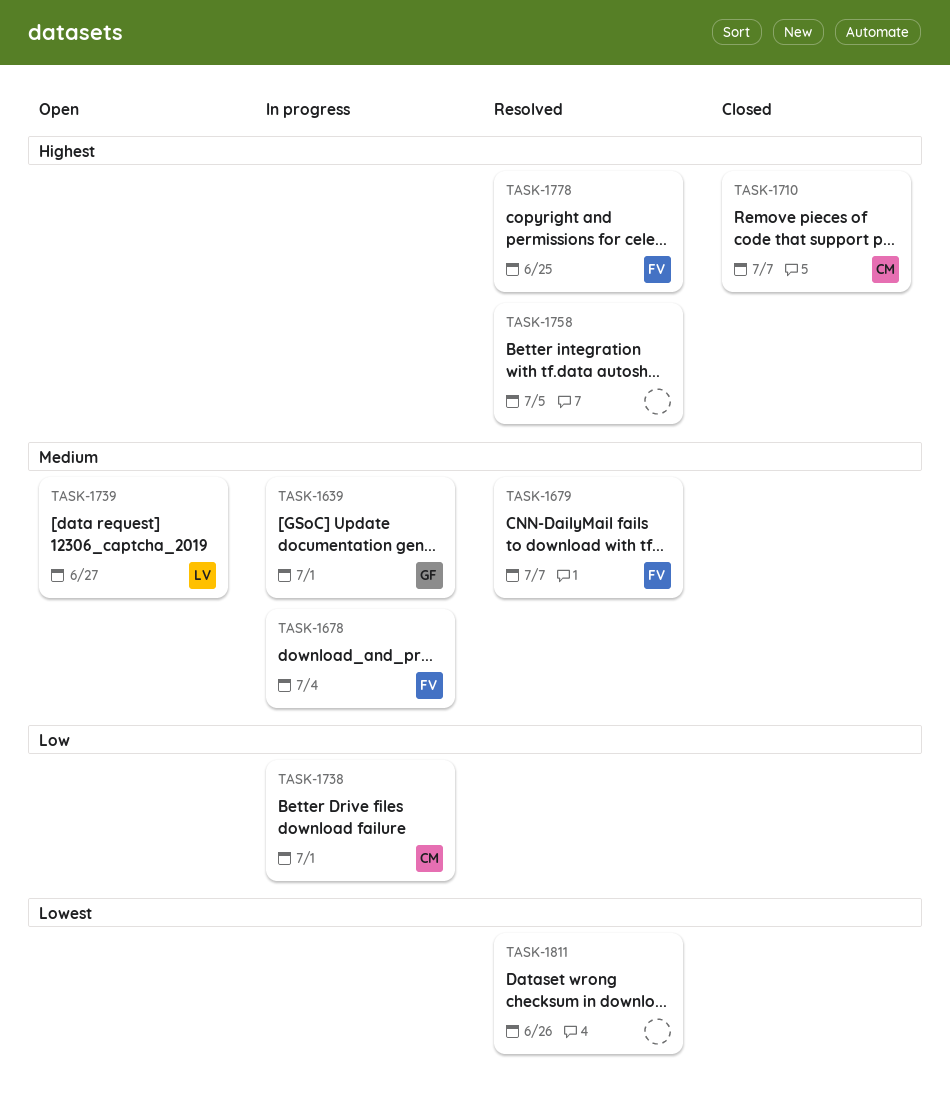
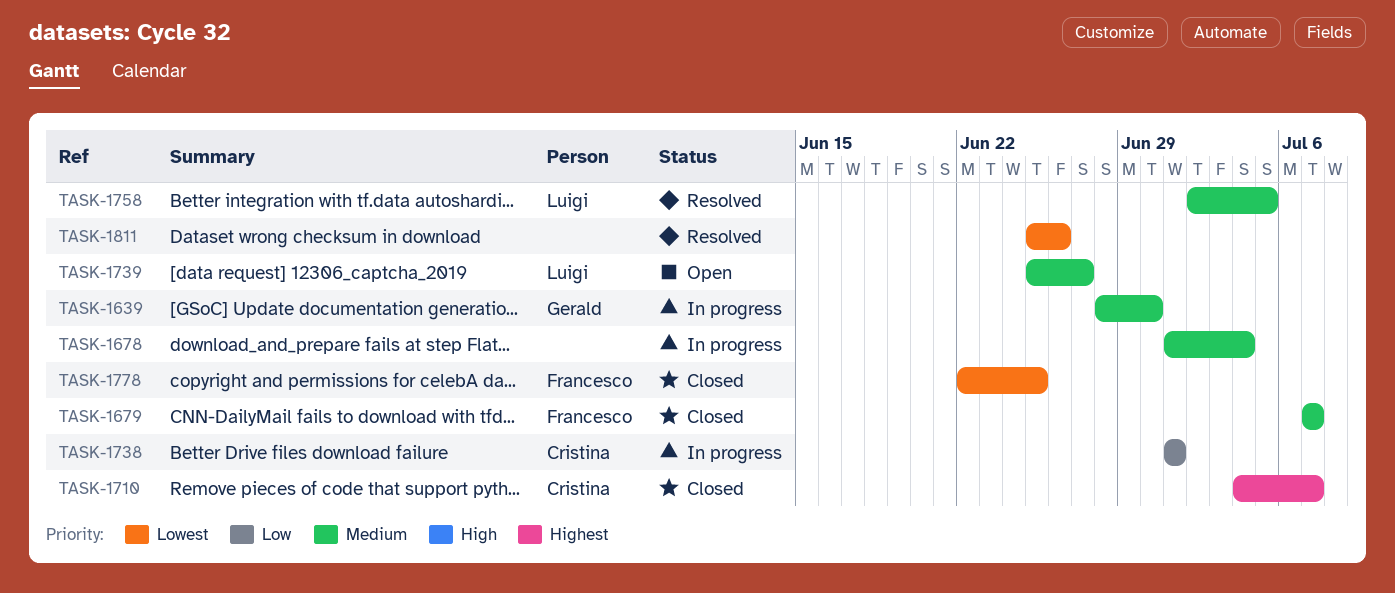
TASK-1639, due: Jul 1 -> Jun 30
TASK-1678, owner: Francesco -> none
TASK-1679, status: Resolved -> Closed
TASK-1758, owner: none -> Luigi
TASK-1758, priority: Highest -> Medium
TASK-1778, status: Resolved -> Closed
TASK-1778, priority: Highest -> Lowest

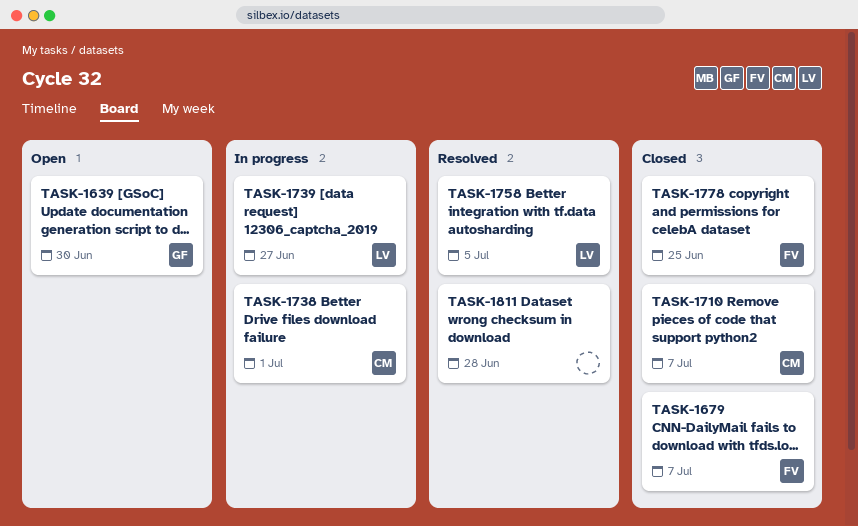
TASK-1639, status: In progress -> Open
TASK-1678: present -> none
TASK-1739, status: Open -> In progress
TASK-1811, due: Jun 26 -> Jun 28

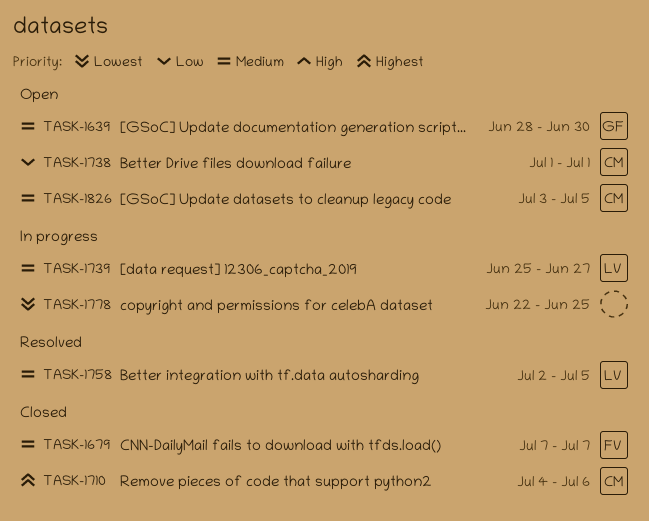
TASK-1710, due: Jul 7 -> Jul 6
TASK-1738, status: In progress -> Open
TASK-1778, status: Closed -> In progress
TASK-1778, owner: FV -> none
TASK-1811: present -> none
TASK-1826: none -> present

